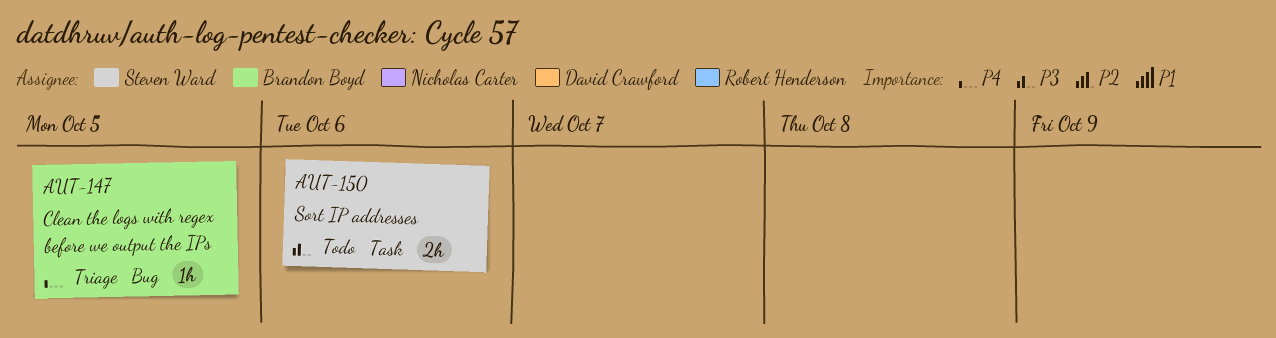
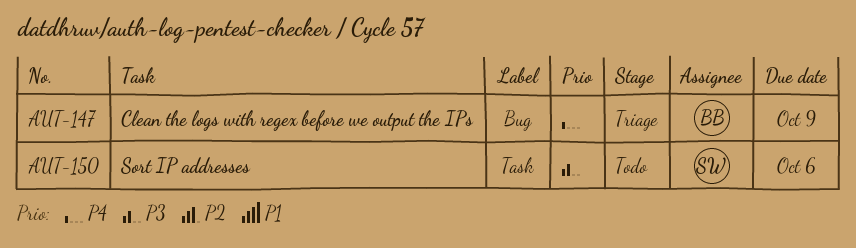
AUT-147, due: Oct 5 -> Oct 9

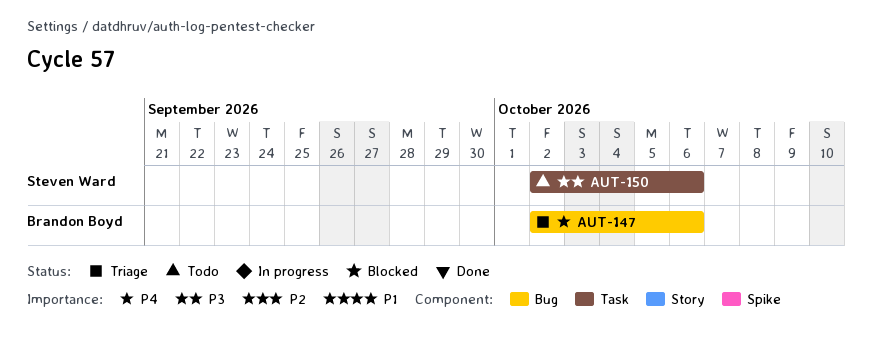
AUT-147, due: Oct 9 -> Oct 6

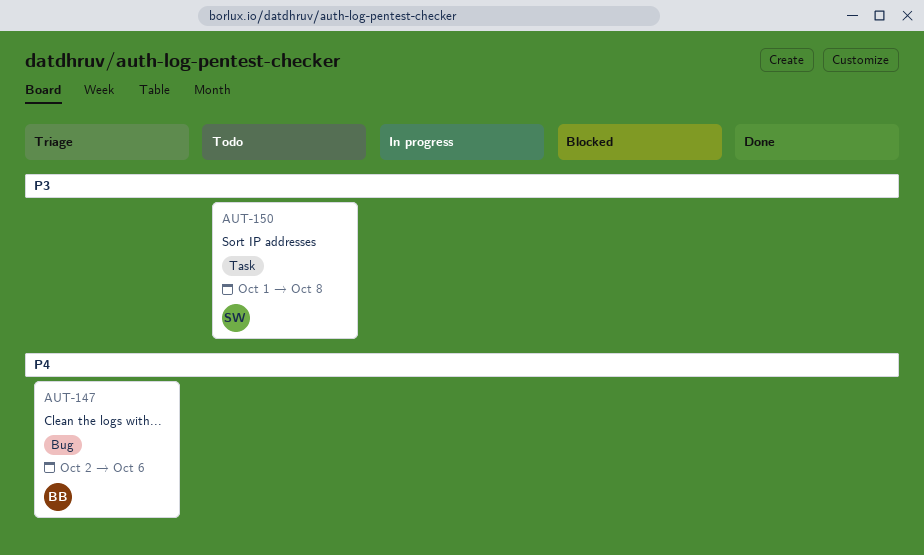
AUT-150, start: Oct 2 -> Oct 1
AUT-150, due: Oct 6 -> Oct 8

